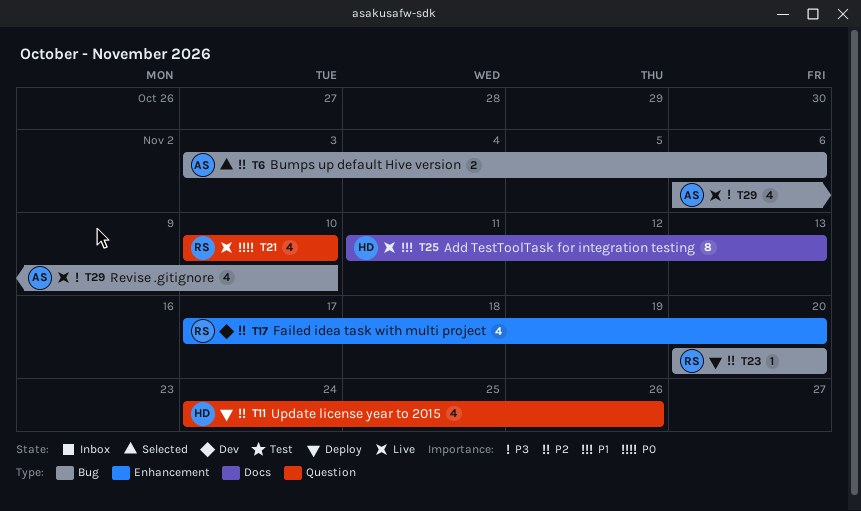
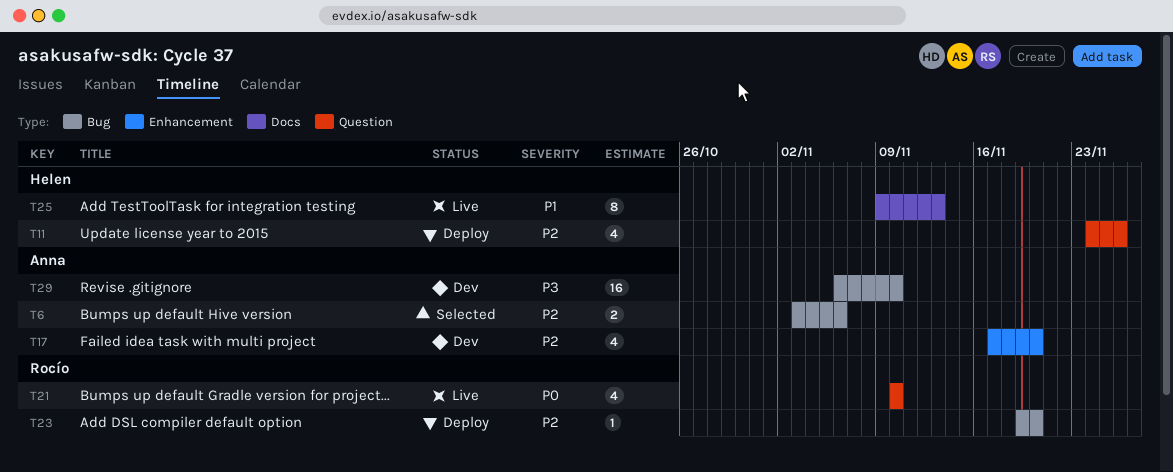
T17, owner: Rocío -> Anna
T23, start: Nov 20 -> Nov 19
T25, start: Nov 11 -> Nov 9
T29, status: Live -> Dev
T29, estimate: 4 -> 16

